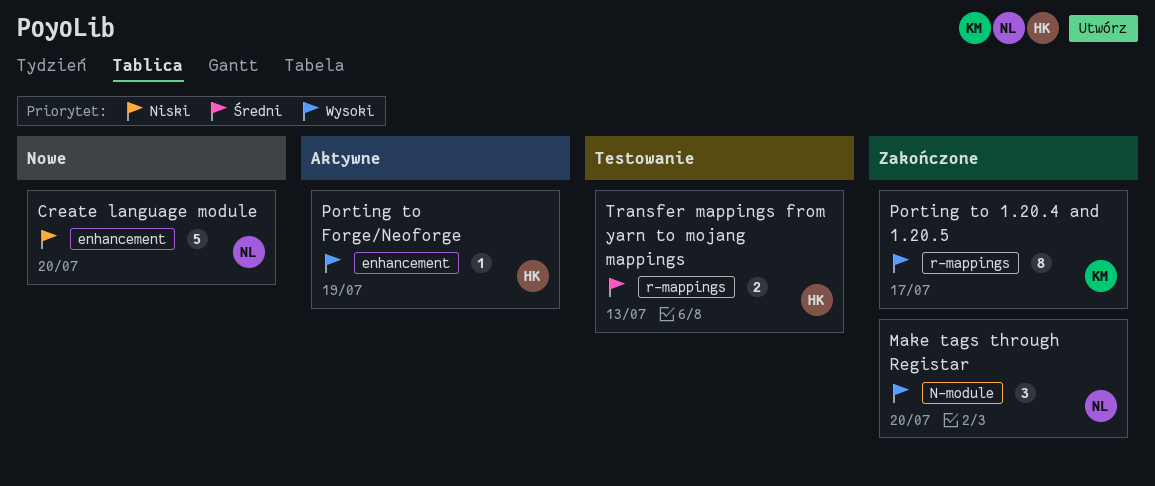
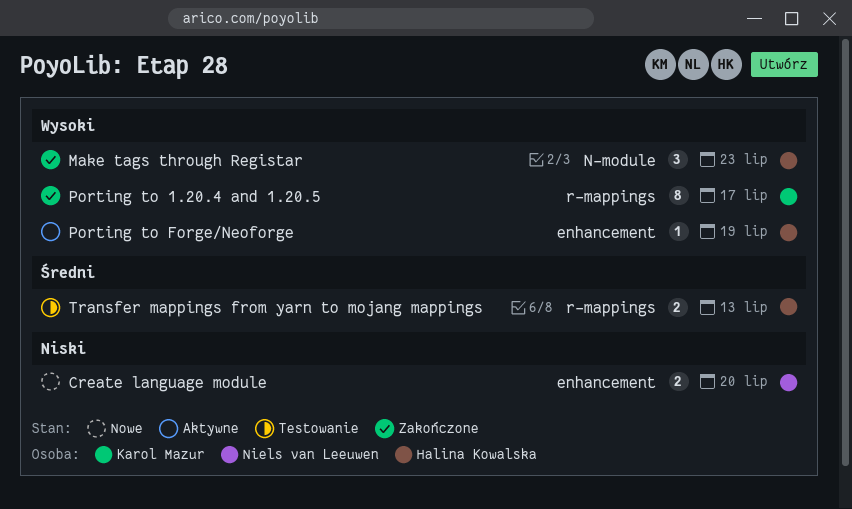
Create language module, estimate: 5 -> 2
Make tags through Registar, owner: Niels van Leeuwen -> Halina Kowalska
Make tags through Registar, due: Jul 20 -> Jul 23

